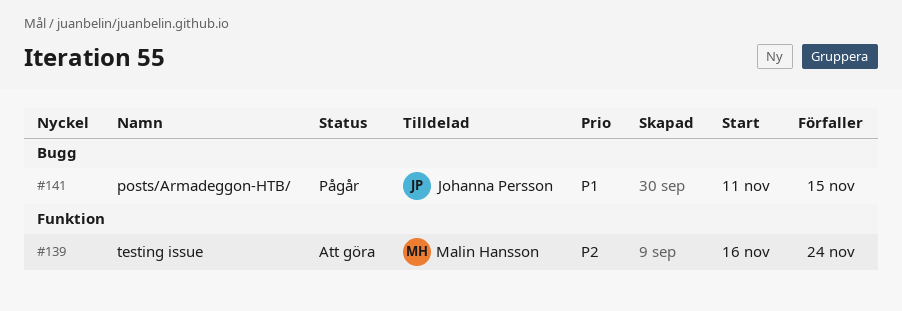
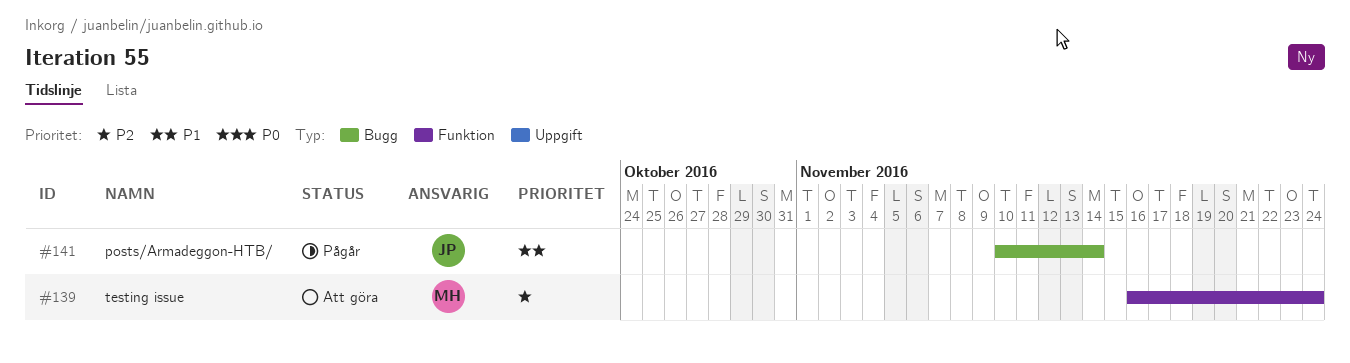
#141, start: Nov 11 -> Nov 10
#141, due: Nov 15 -> Nov 14

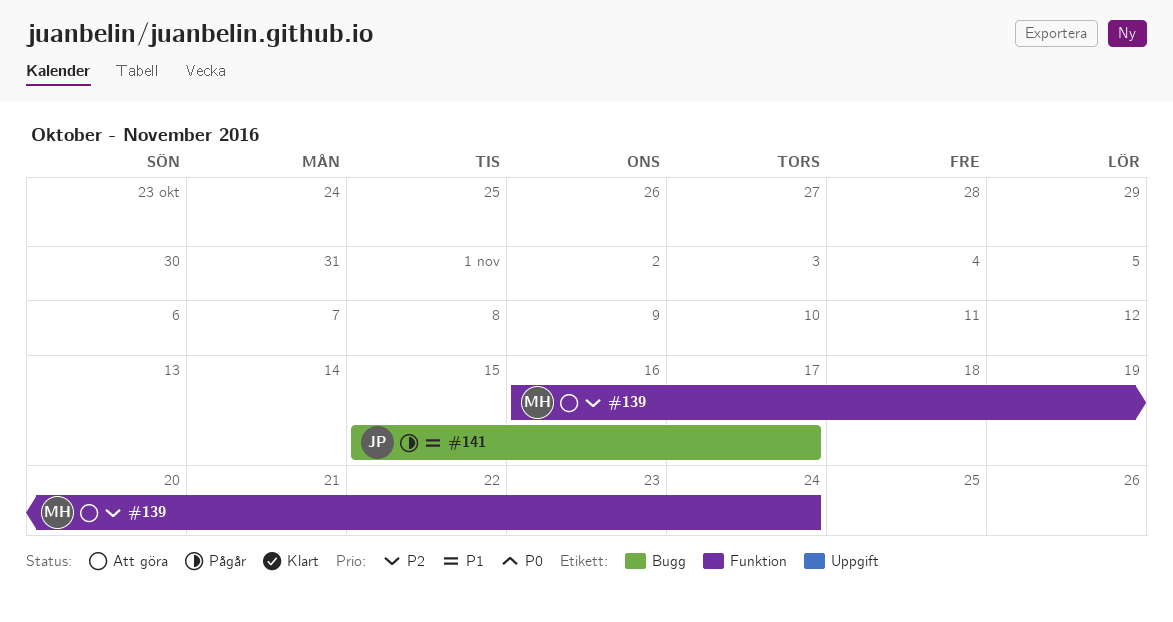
#141, start: Nov 10 -> Nov 15
#141, due: Nov 14 -> Nov 17

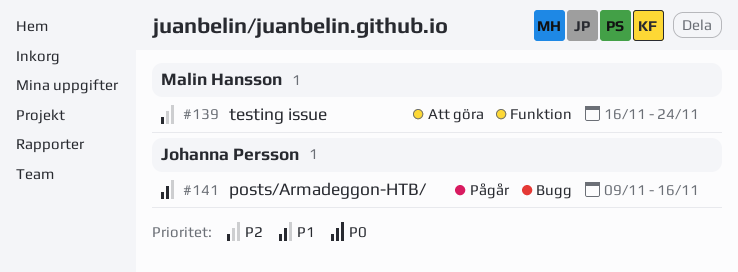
#141, start: Nov 15 -> Nov 9
#141, due: Nov 17 -> Nov 16

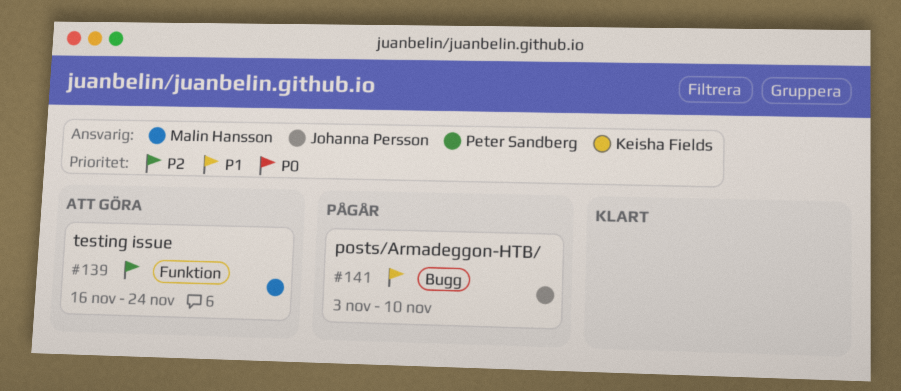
#141, start: Nov 9 -> Nov 3
#141, due: Nov 16 -> Nov 10

